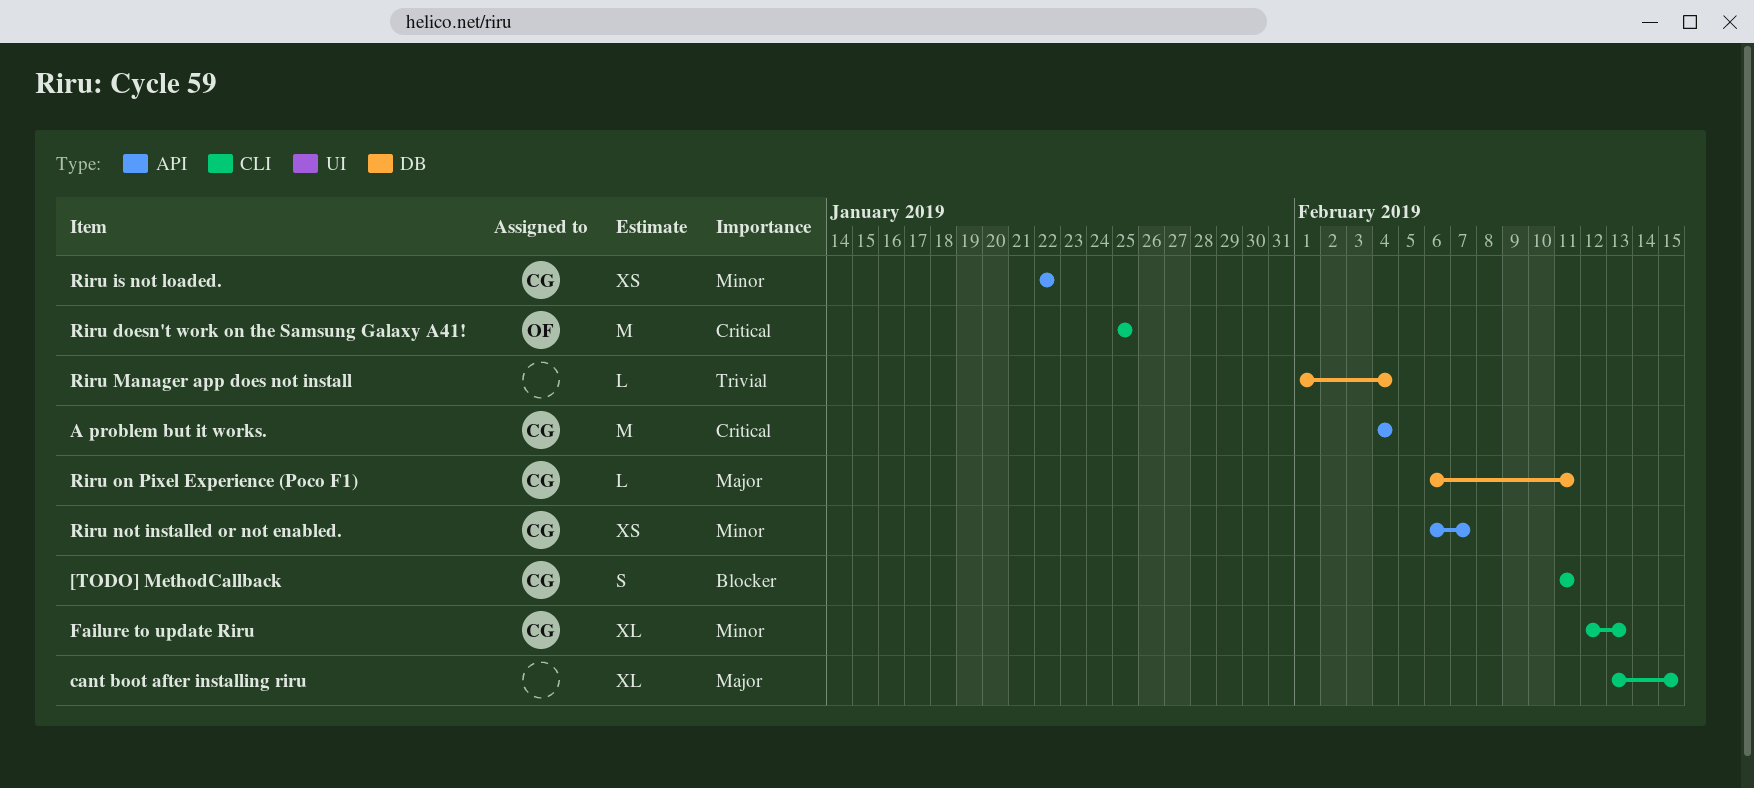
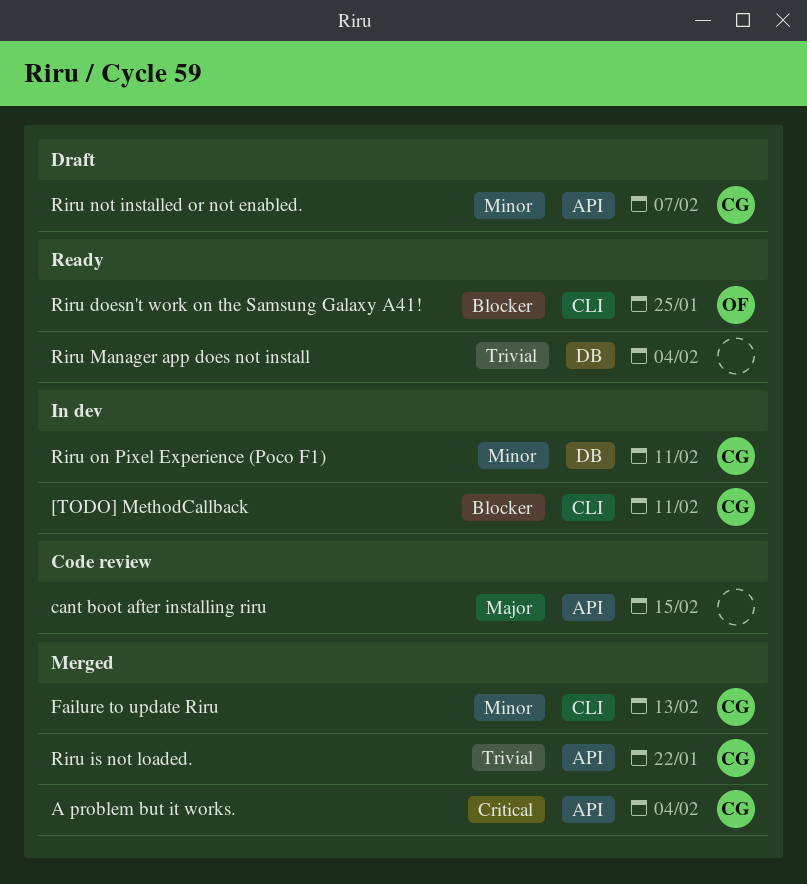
cant boot after installing riru, label: CLI -> API
Riru doesn't work on the Samsung Galaxy A41!, priority: Critical -> Blocker
Riru is not loaded., priority: Minor -> Trivial
Riru on Pixel Experience (Poco F1), priority: Major -> Minor

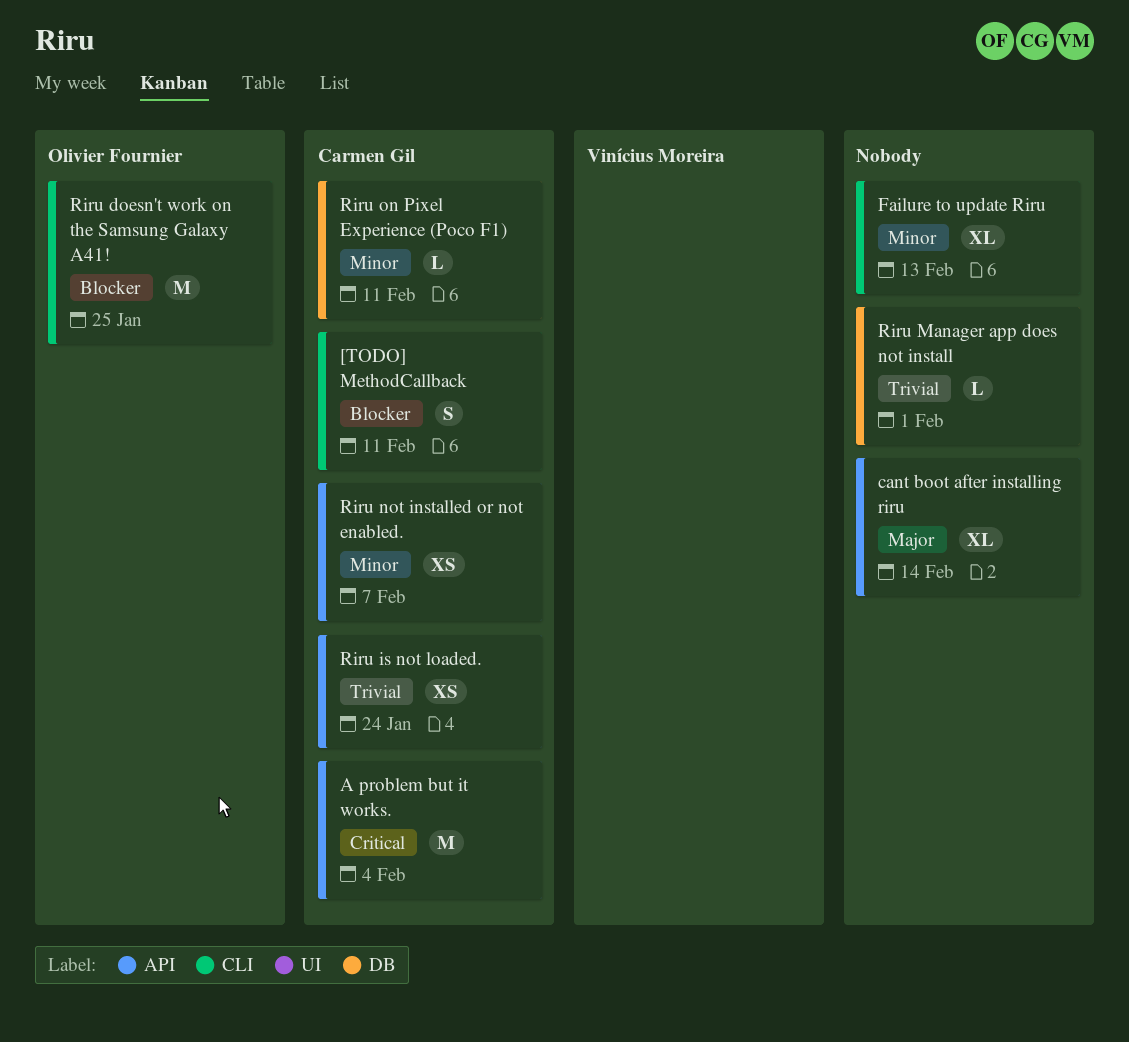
cant boot after installing riru, due: Feb 15 -> Feb 14
Failure to update Riru, owner: Carmen Gil -> none
Riru is not loaded., due: Jan 22 -> Jan 24
Riru Manager app does not install, due: Feb 4 -> Feb 1

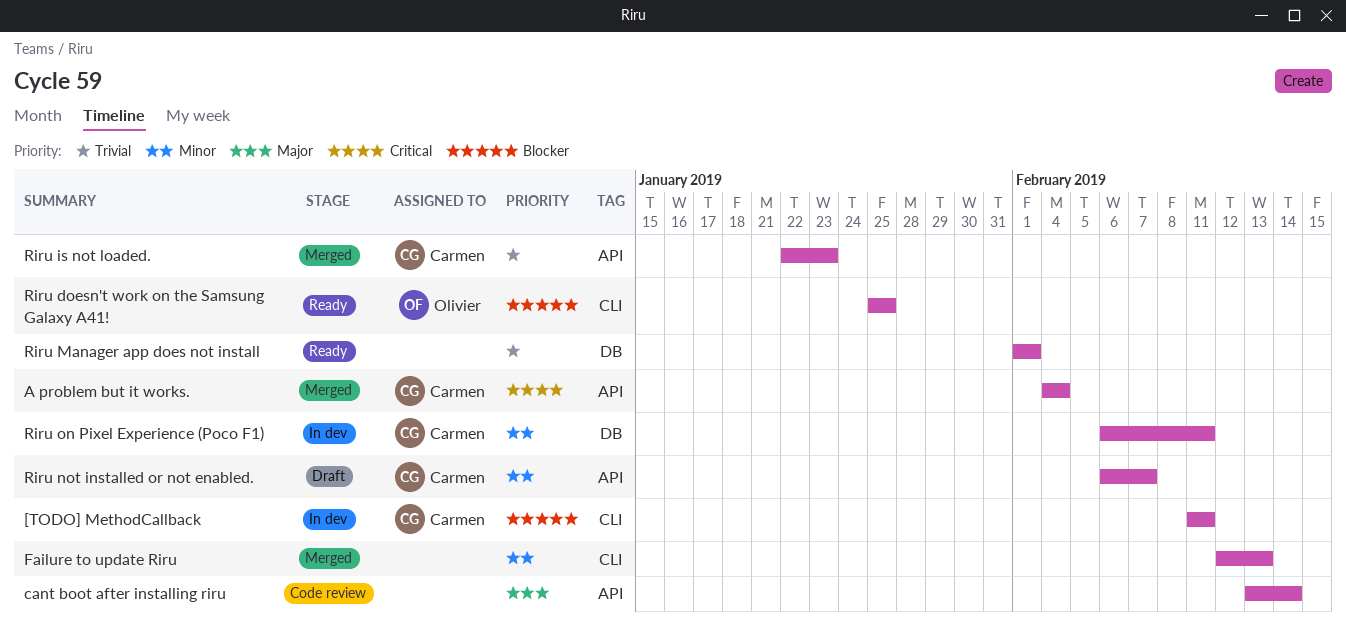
Riru is not loaded., due: Jan 24 -> Jan 23

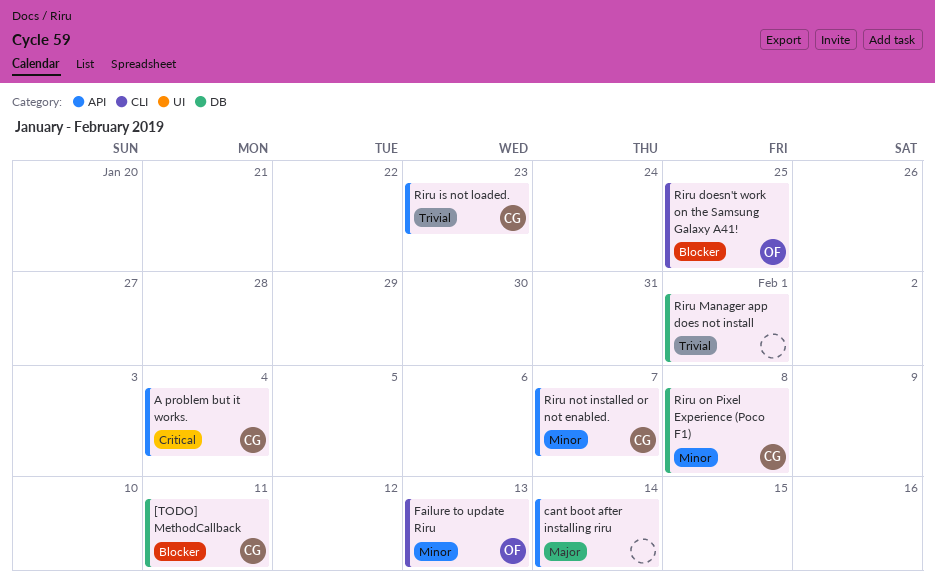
[TODO] MethodCallback, label: CLI -> DB
Failure to update Riru, owner: none -> Olivier
Riru on Pixel Experience (Poco F1), due: Feb 11 -> Feb 8

